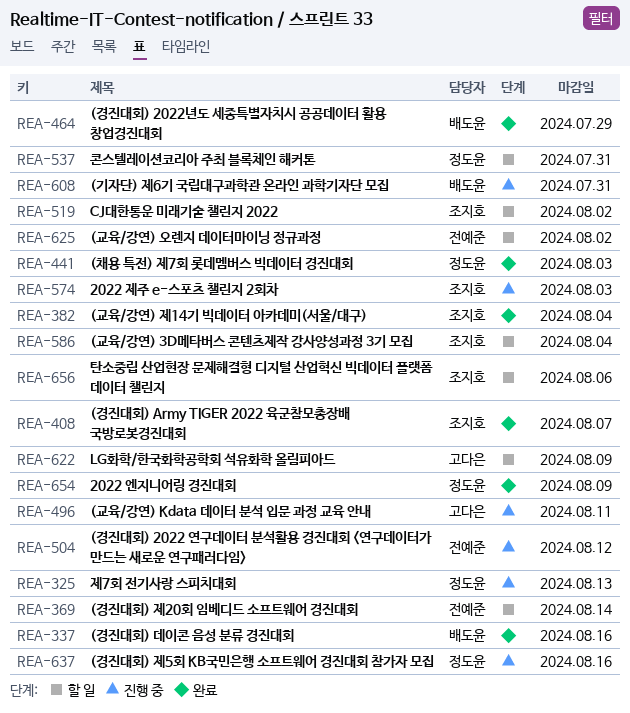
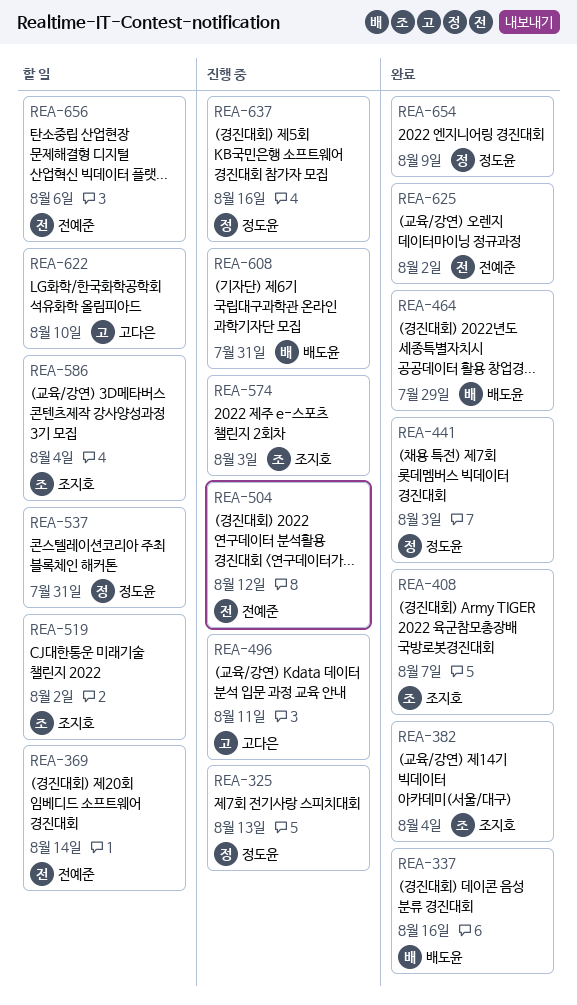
REA-622, due: Aug 9 -> Aug 10
REA-625, status: 할 일 -> 완료
REA-656, owner: 조지호 -> 전예준

